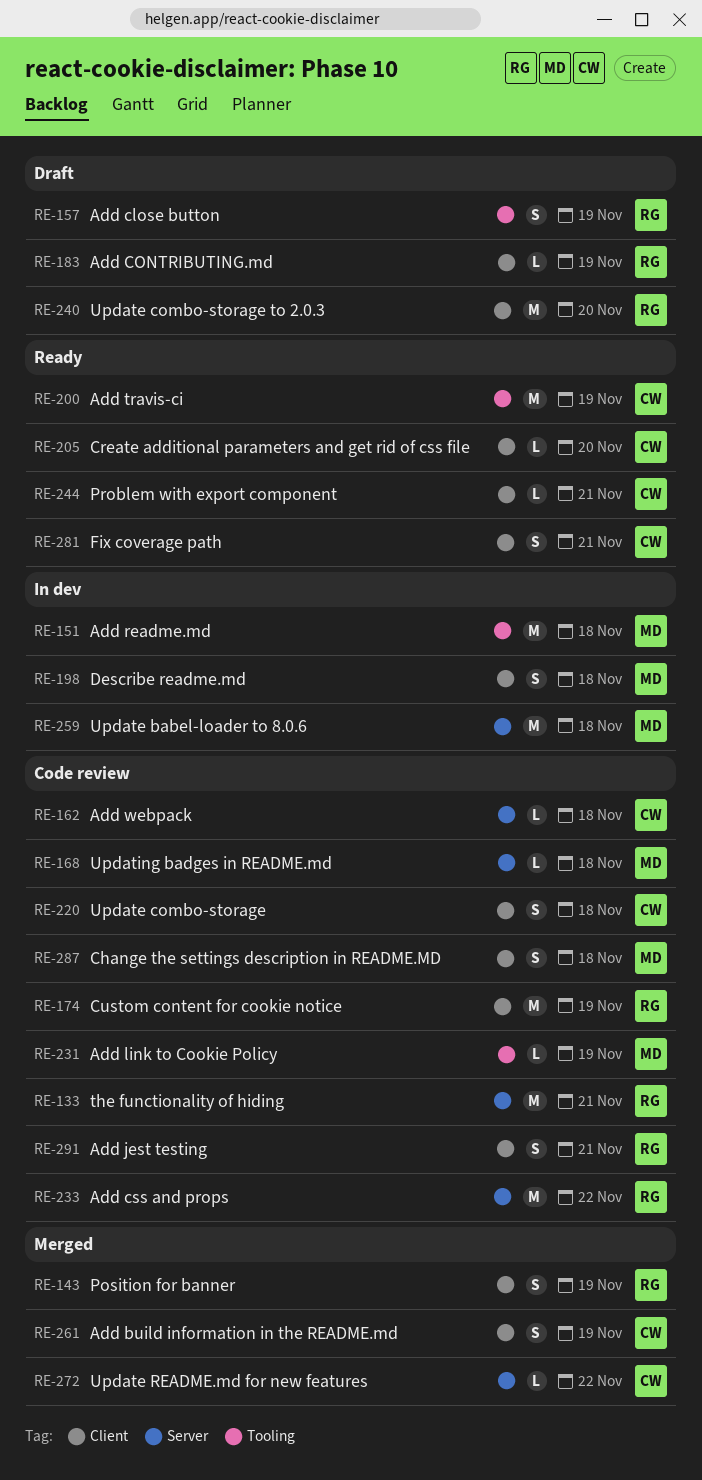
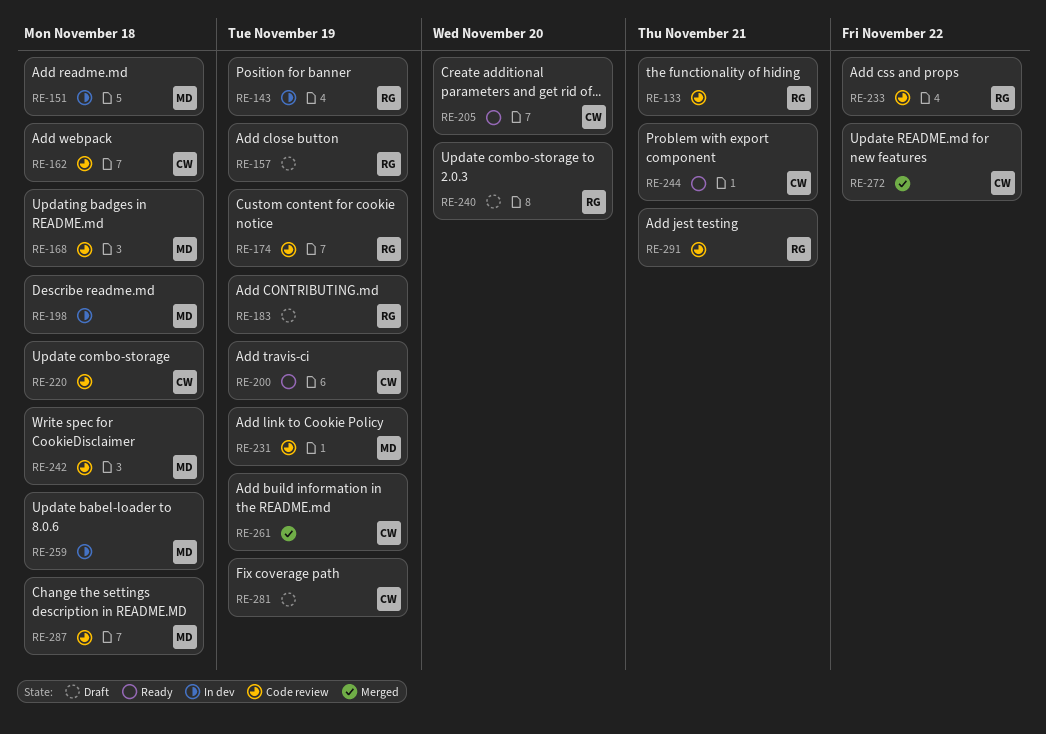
RE-143, status: Merged -> In dev
RE-242: none -> present
RE-281, status: Ready -> Draft
RE-281, due: Nov 21 -> Nov 19

